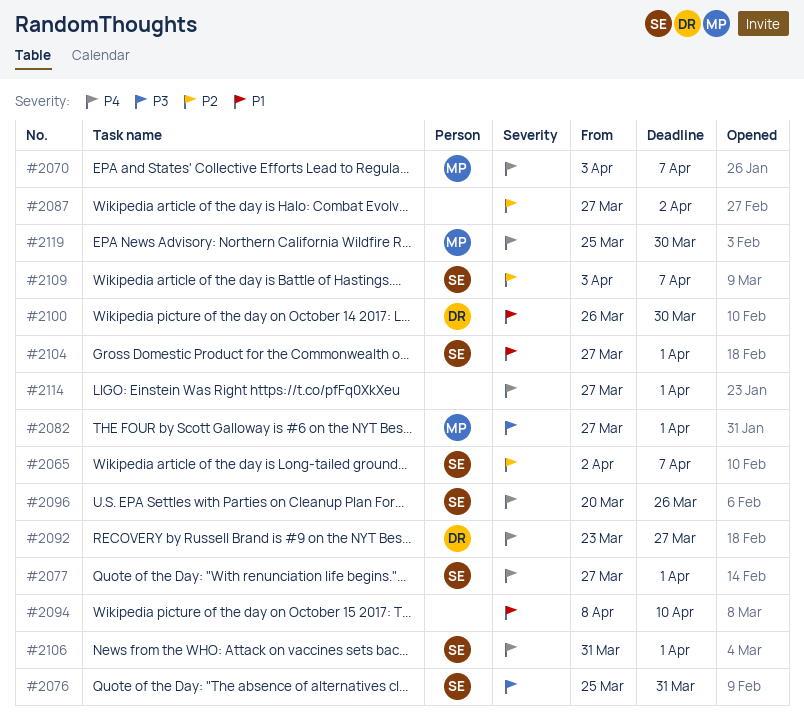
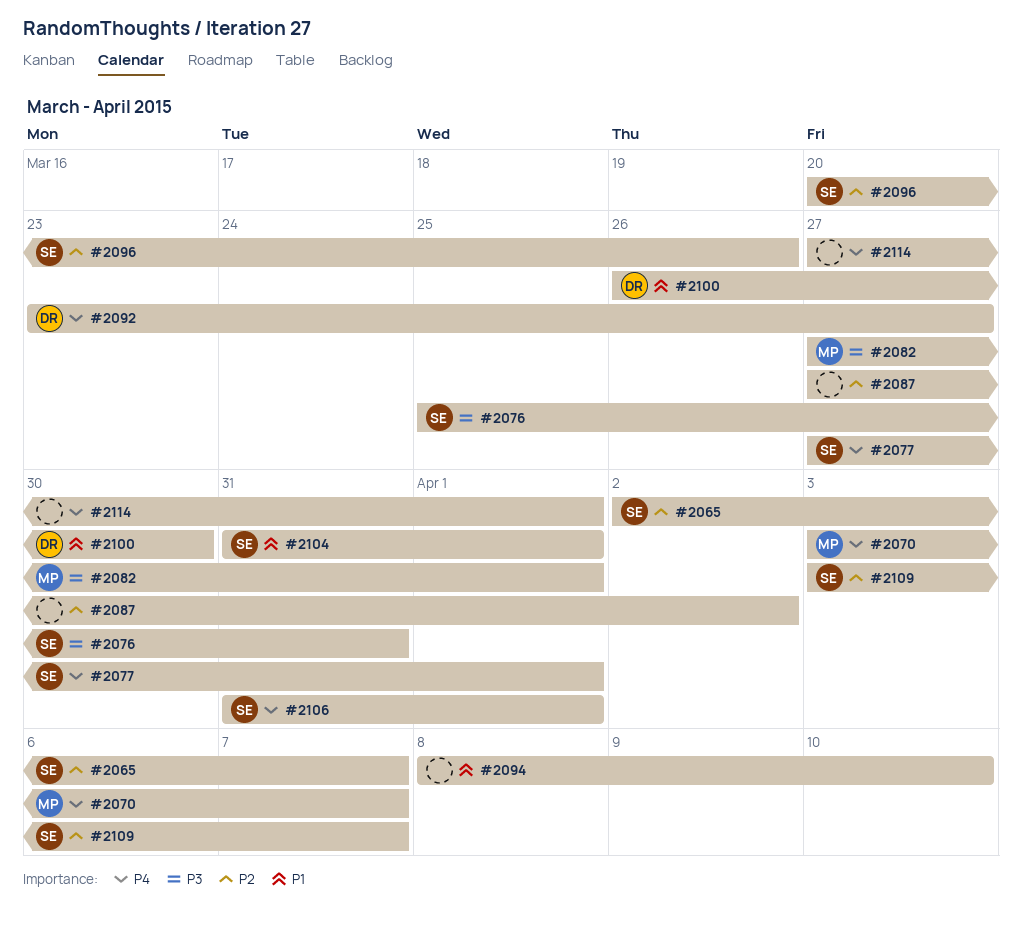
#2096, priority: P4 -> P2
#2104, start: Mar 27 -> Mar 31
#2119: present -> none

